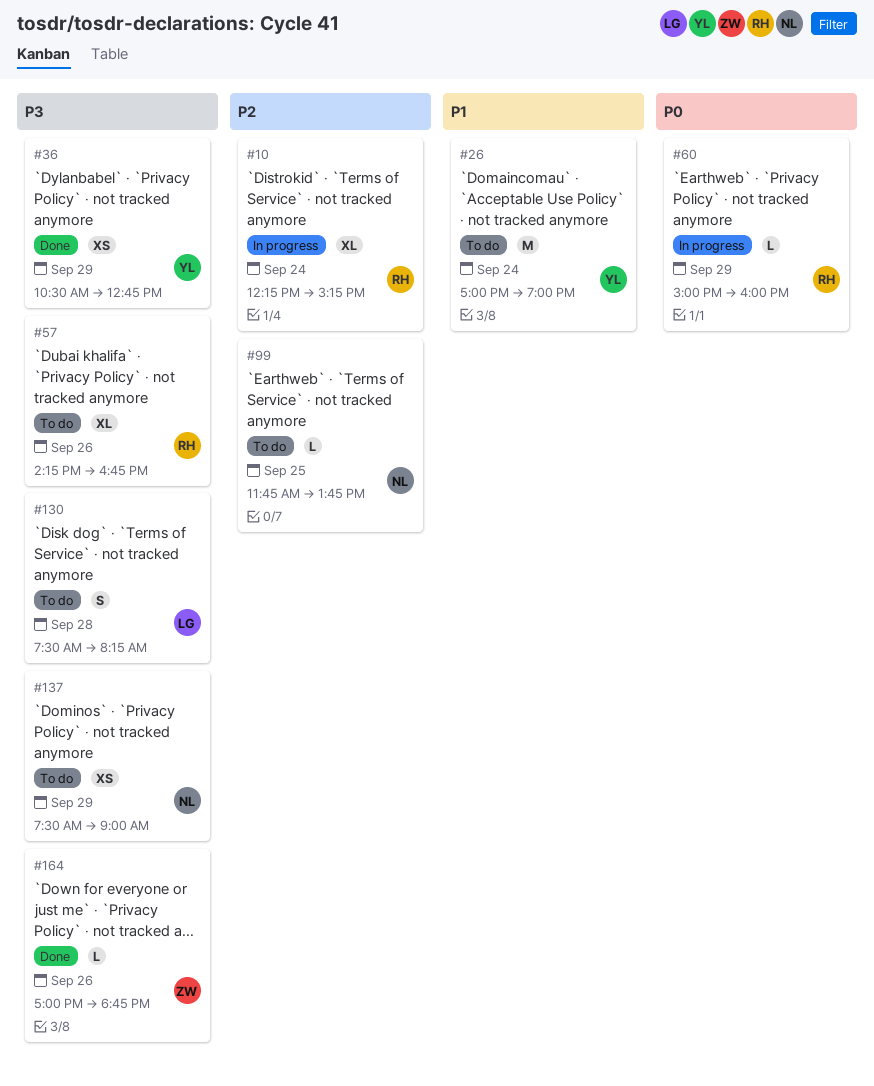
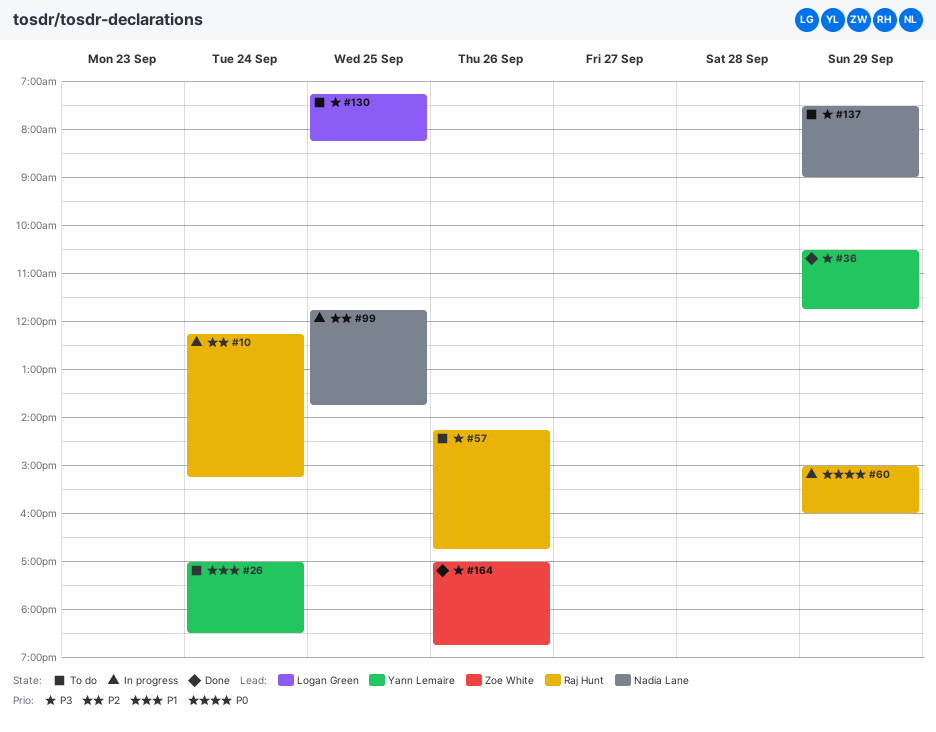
#26, ends: 19:00 -> 18:30
#36, ends: 12:45 -> 11:45
#99, status: To do -> In progress
#130, day: Sep 28 -> Sep 25
#130, begins: 07:30 -> 07:15

